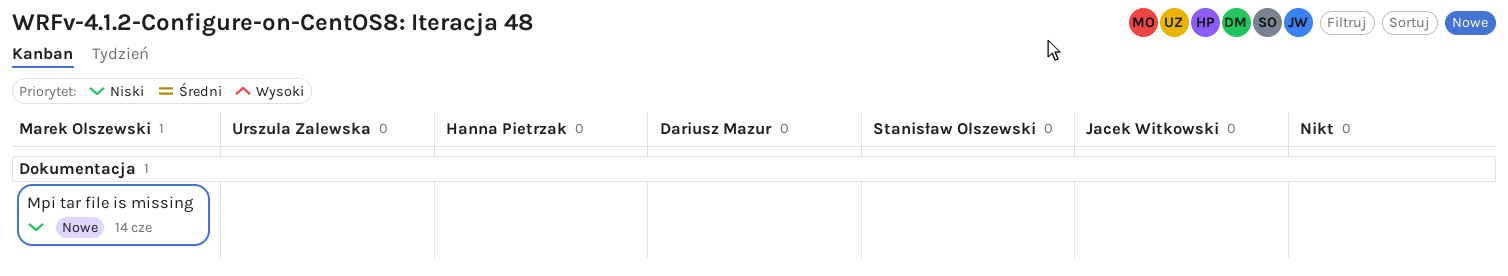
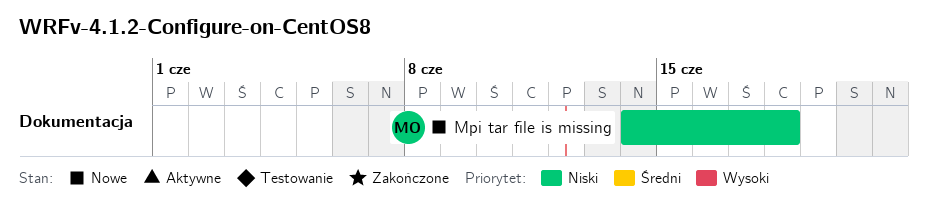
Mpi tar file is missing, due: Jun 14 -> Jun 18

